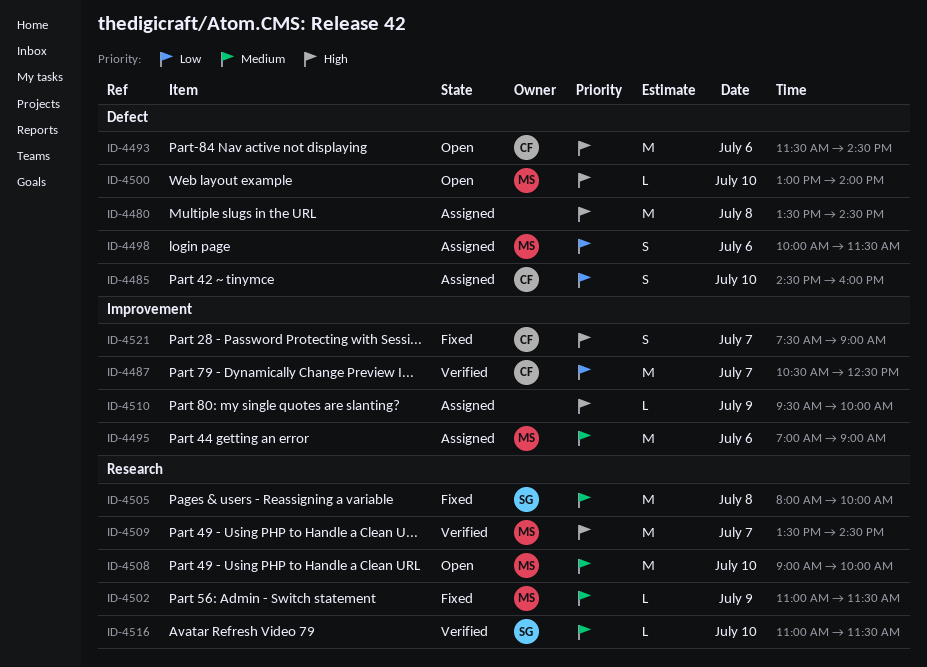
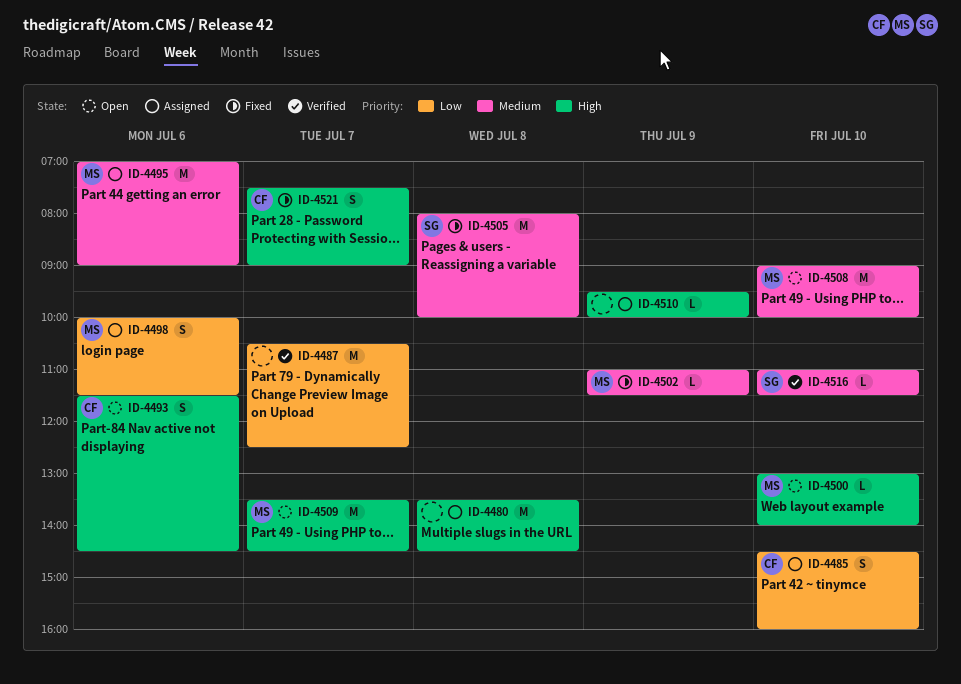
ID-4487, owner: CF -> none
ID-4493, estimate: M -> S
ID-4509, status: Verified -> Open

